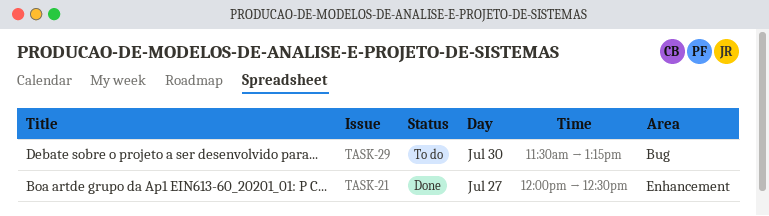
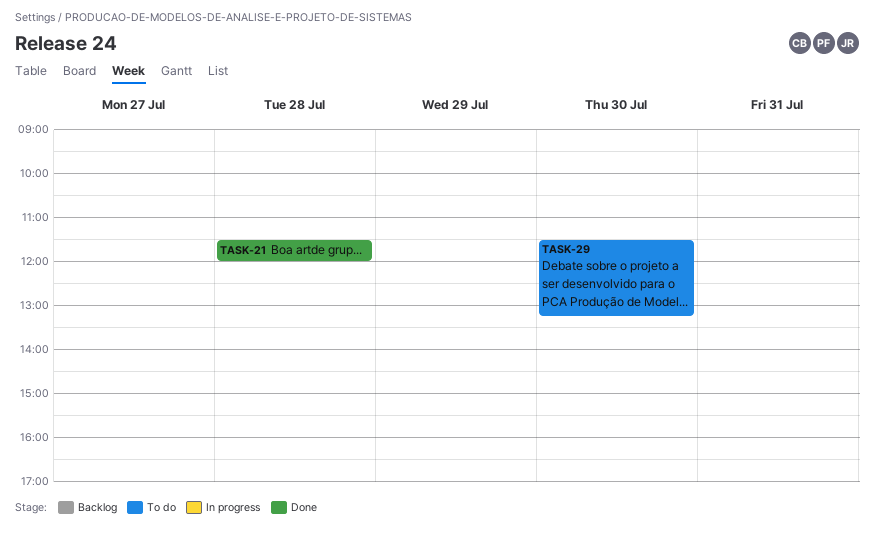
TASK-21, day: Jul 27 -> Jul 28
TASK-21, begins: 12:00 -> 11:30
TASK-21, ends: 12:30 -> 12:00

